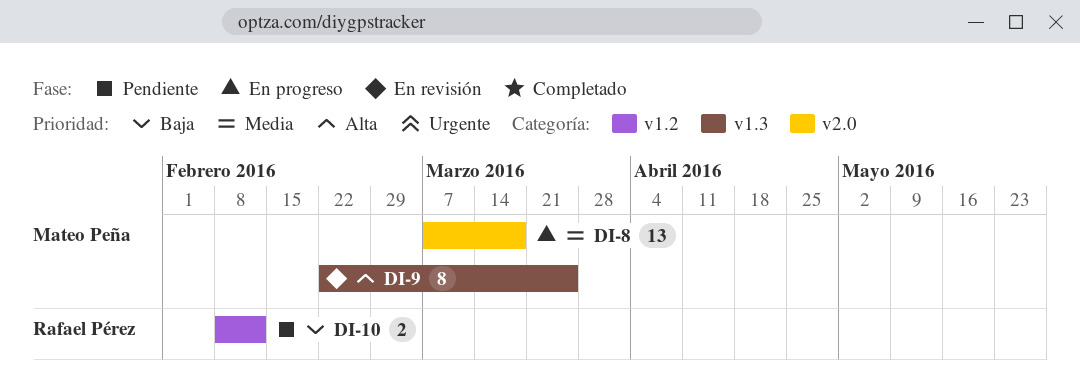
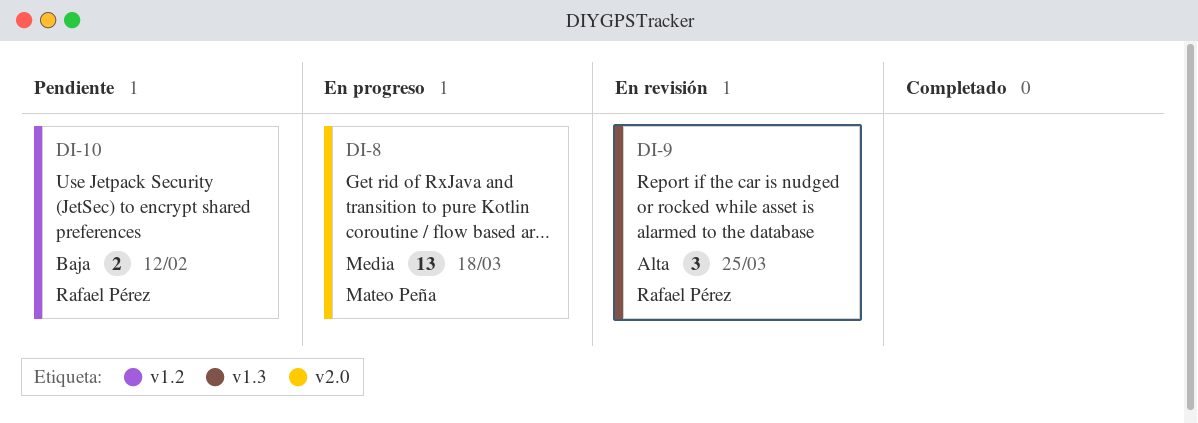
DI-9, owner: Mateo Peña -> Rafael Pérez
DI-9, estimate: 8 -> 3

